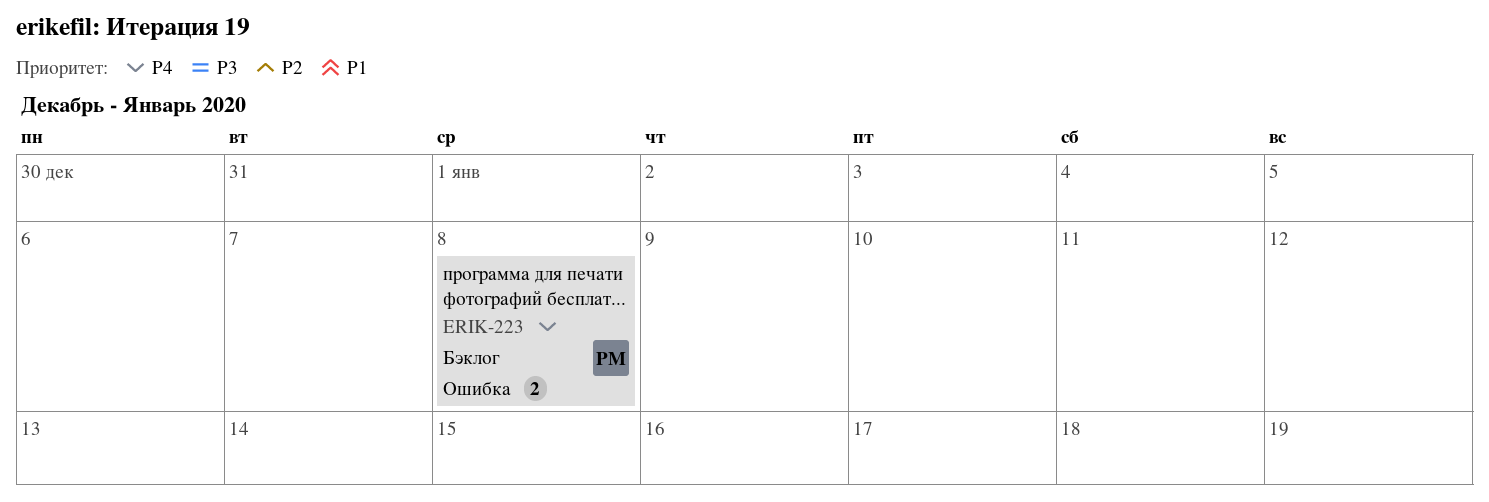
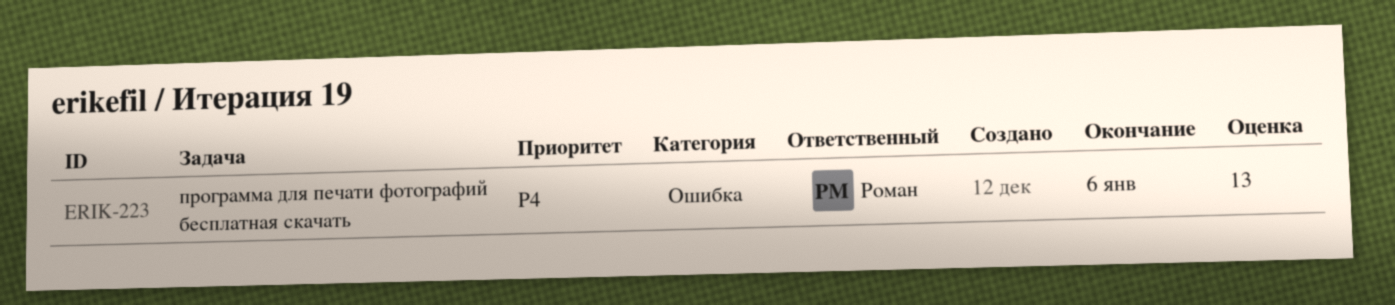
ERIK-223, estimate: 2 -> 13
ERIK-223, due: Jan 8 -> Jan 6

